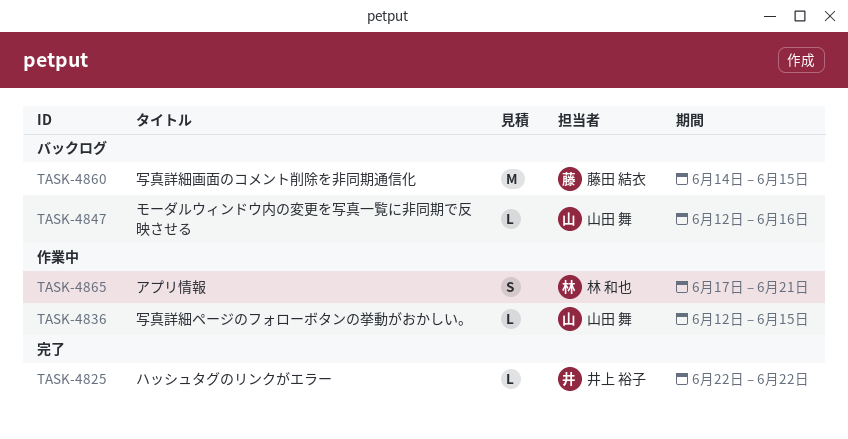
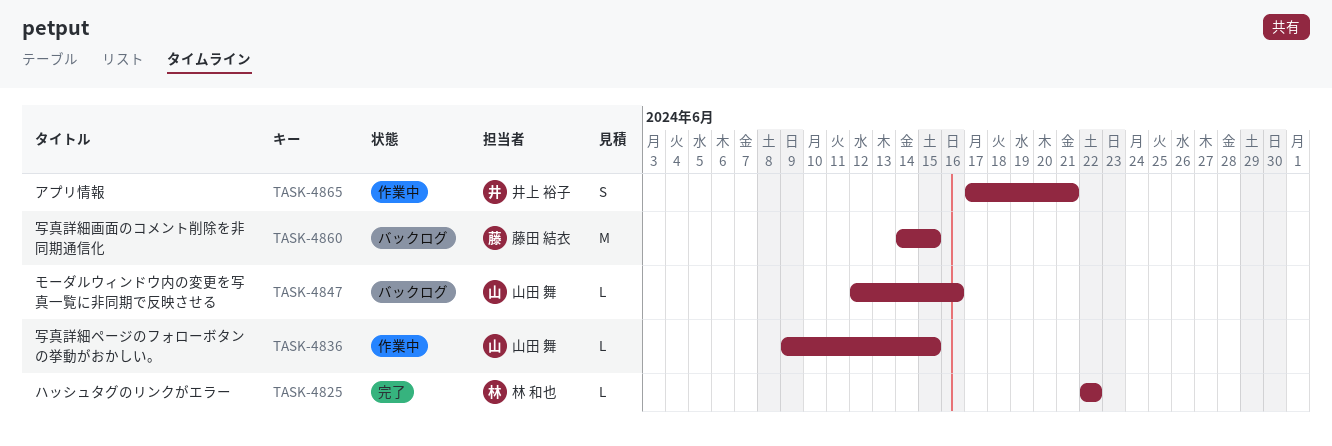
TASK-4825, owner: 井上 裕子 -> 林 和也
TASK-4836, start: Jun 12 -> Jun 9
TASK-4865, owner: 林 和也 -> 井上 裕子

